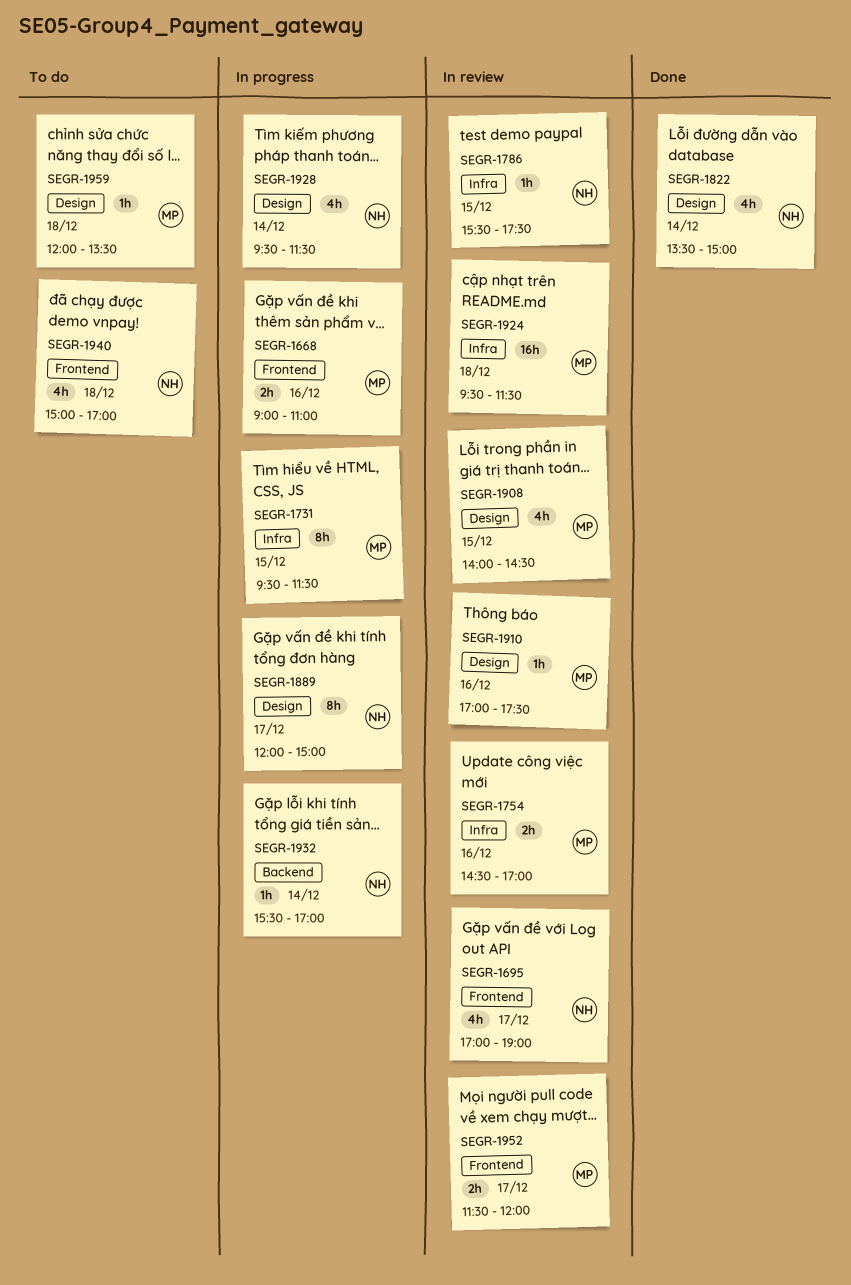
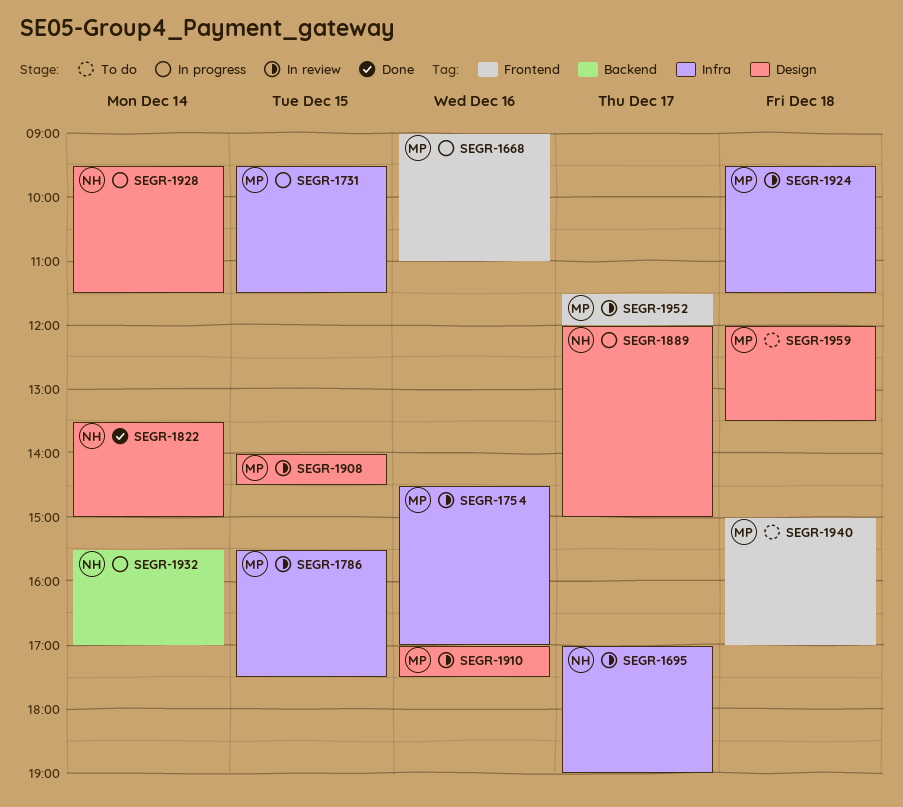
SEGR-1695, label: Frontend -> Infra
SEGR-1786, owner: NH -> MP
SEGR-1940, owner: NH -> MP

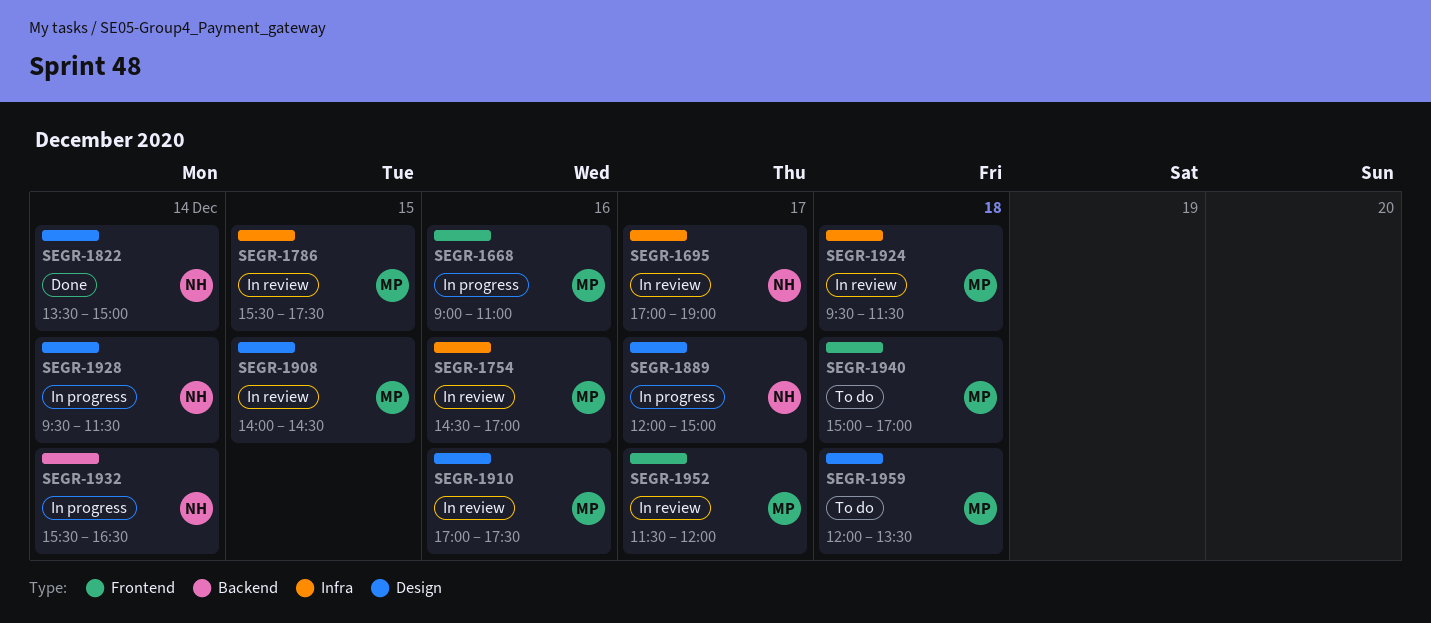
SEGR-1731: present -> none
SEGR-1932, ends: 17:00 -> 16:30

